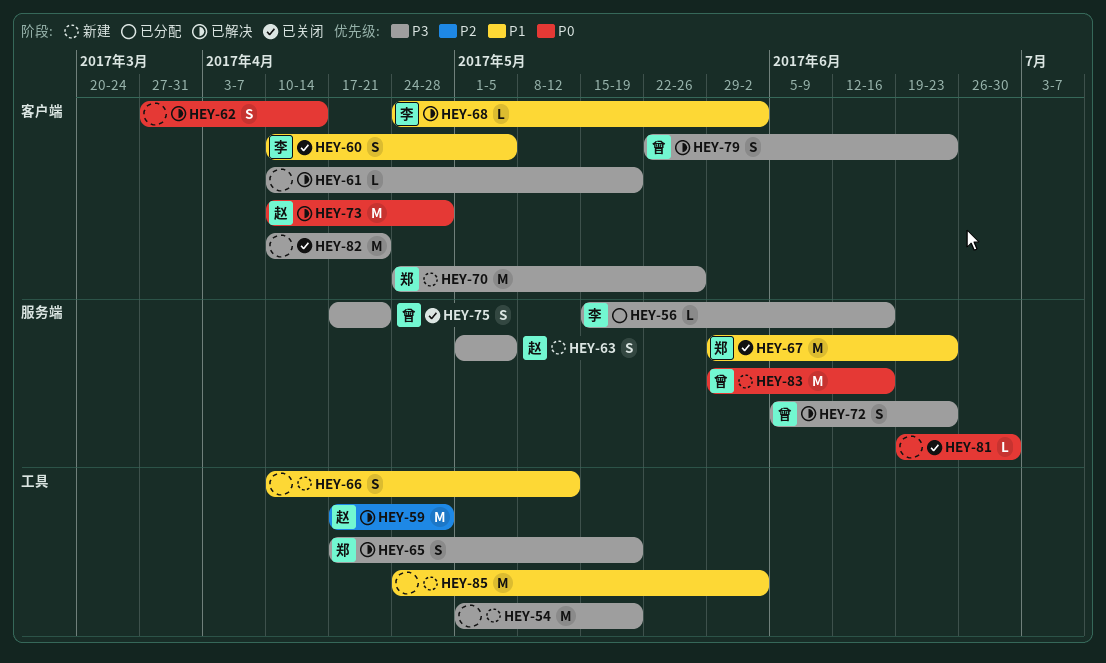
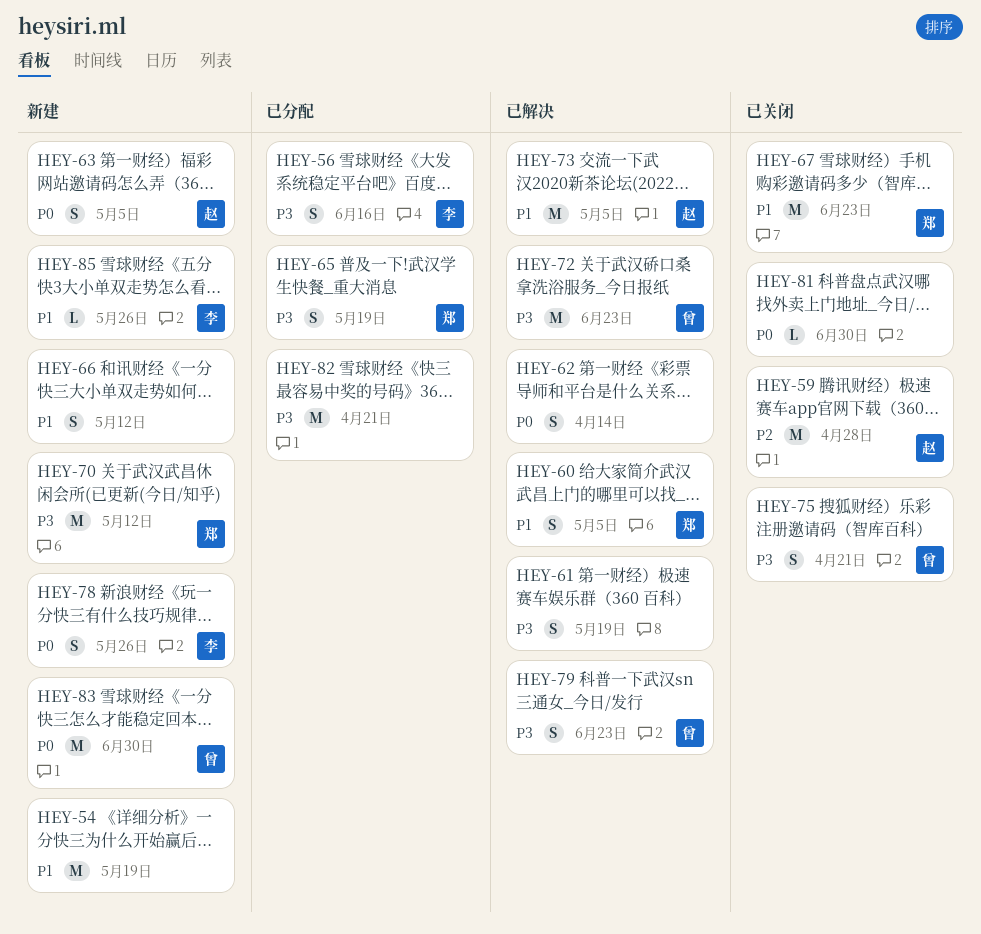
HEY-54, priority: P3 -> P1
HEY-56, estimate: L -> S
HEY-59, status: 已解决 -> 已关闭
HEY-60, status: 已关闭 -> 已解决
HEY-60, owner: 李 -> 郑
HEY-61, estimate: L -> S
HEY-63, priority: P3 -> P0
HEY-65, status: 已解决 -> 已分配
HEY-68: present -> none
HEY-70, due: May 26 -> May 12
HEY-72, estimate: S -> M
HEY-73, priority: P0 -> P1
HEY-73, due: Apr 28 -> May 5
HEY-78: none -> present
HEY-82, status: 已关闭 -> 已分配
HEY-83, due: Jun 16 -> Jun 30
HEY-85, owner: none -> 李
HEY-85, estimate: M -> L
HEY-85, due: Jun 2 -> May 26

